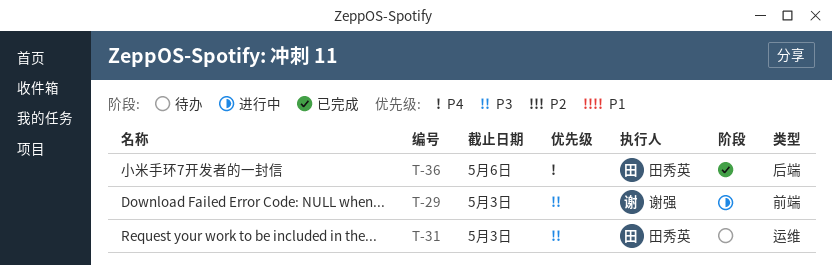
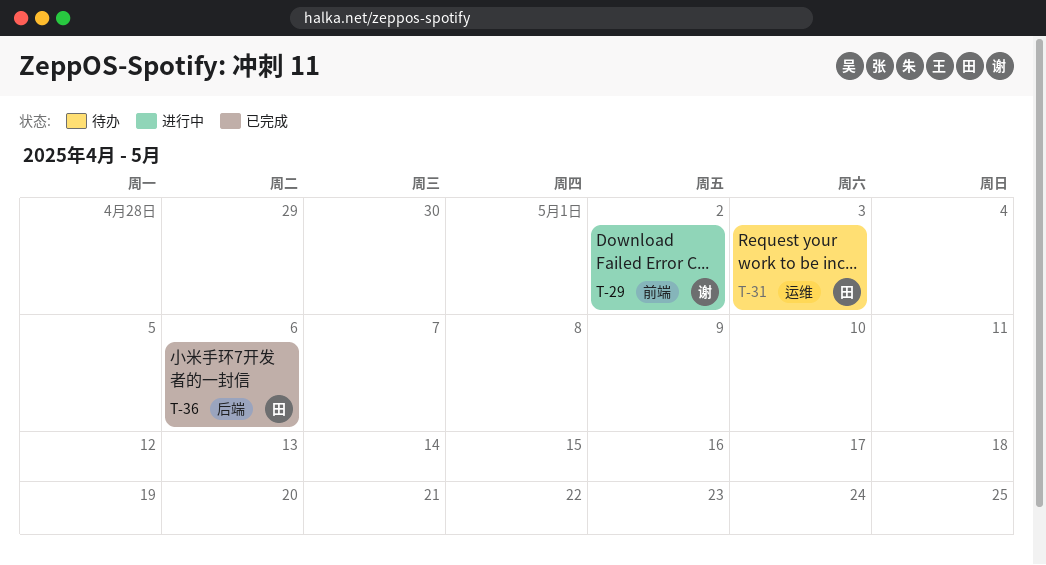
T-29, due: May 3 -> May 2

